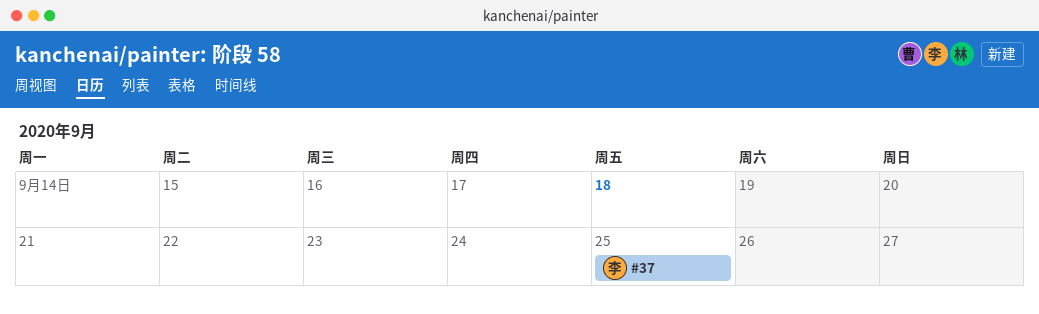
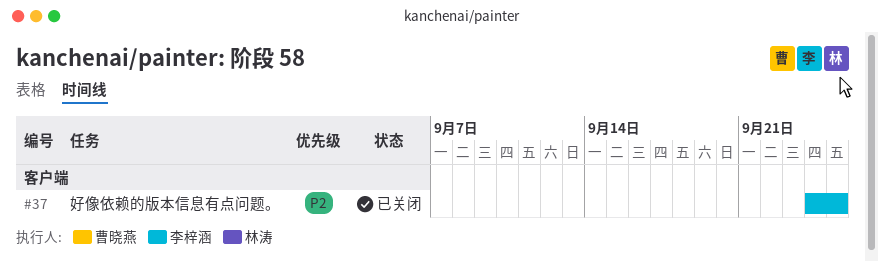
#37, start: Sep 25 -> Sep 24

